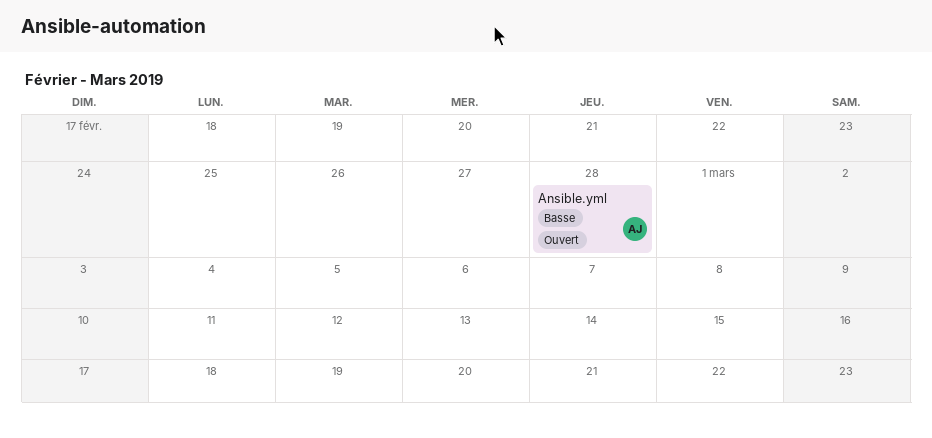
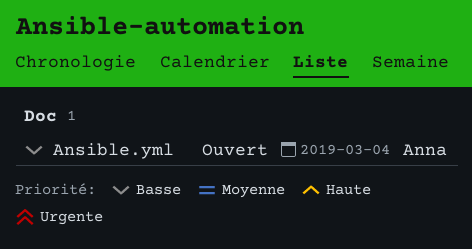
Ansible.yml, due: Feb 28 -> Mar 4

